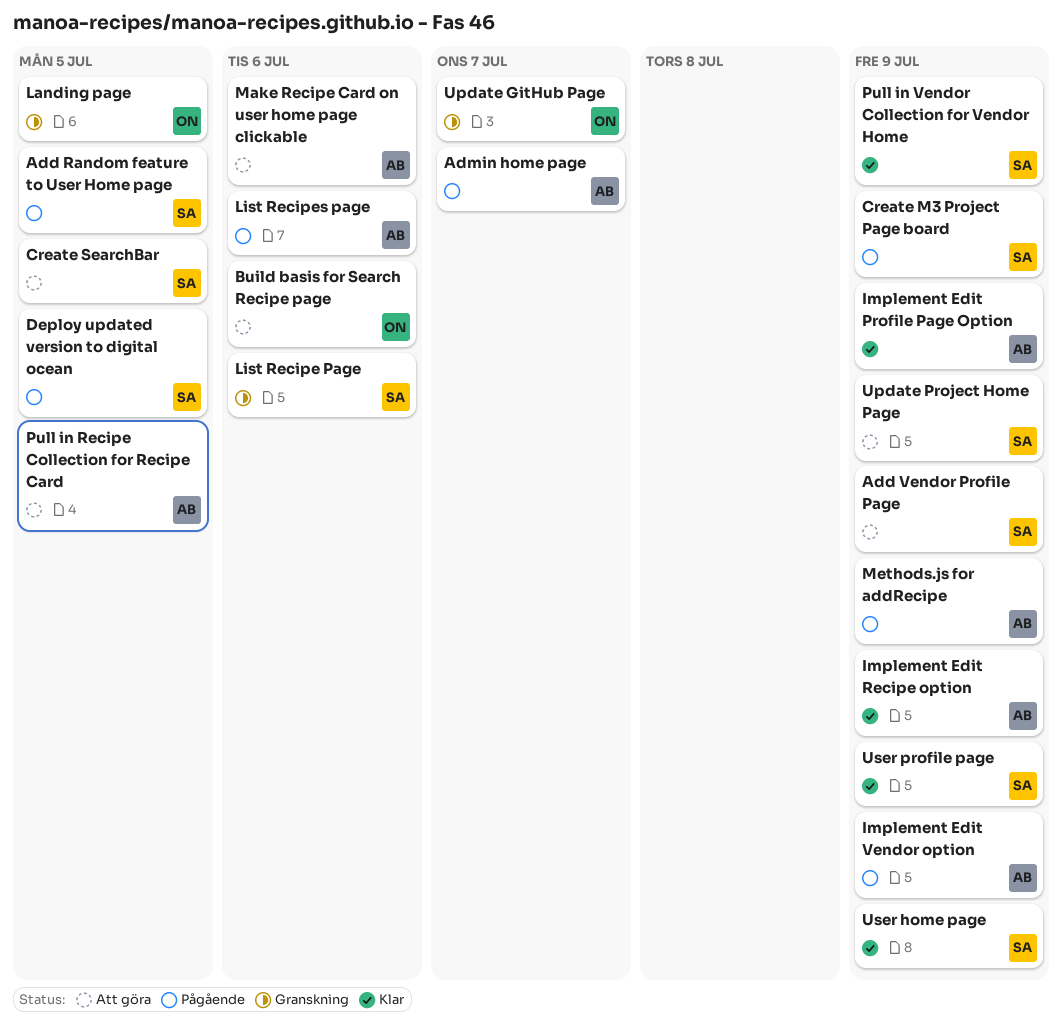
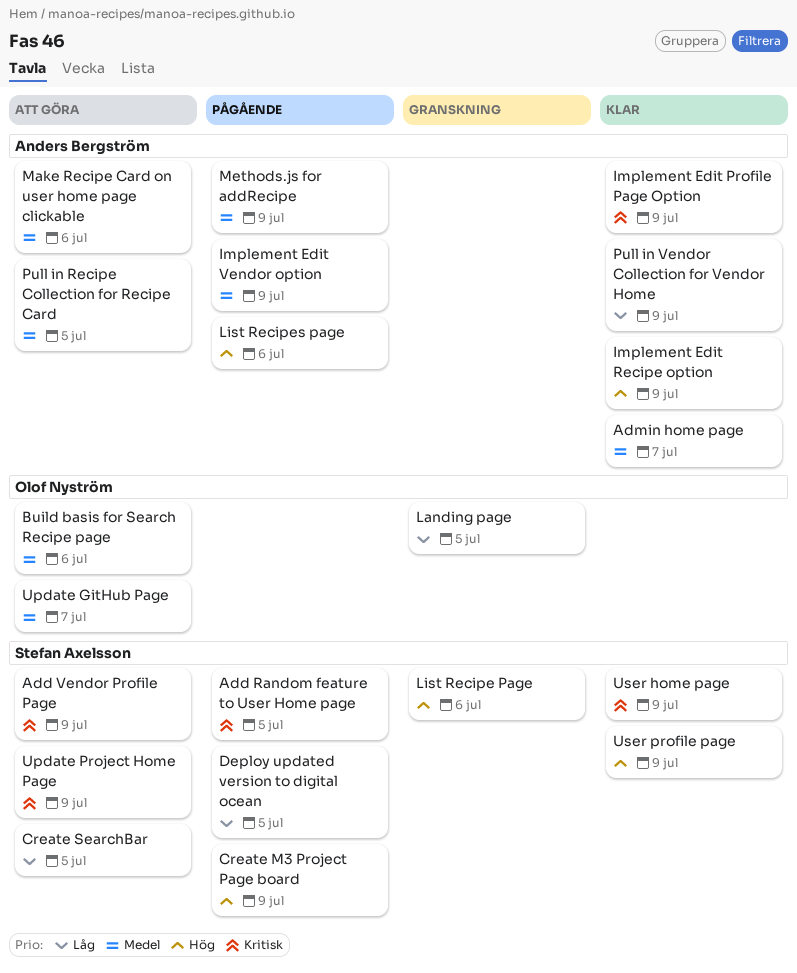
Admin home page, status: Pågående -> Klar
Pull in Vendor Collection for Vendor Home, owner: Stefan Axelsson -> Anders Bergström
Update GitHub Page, status: Granskning -> Att göra

